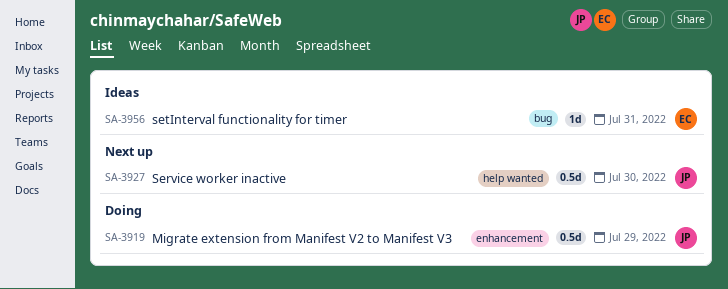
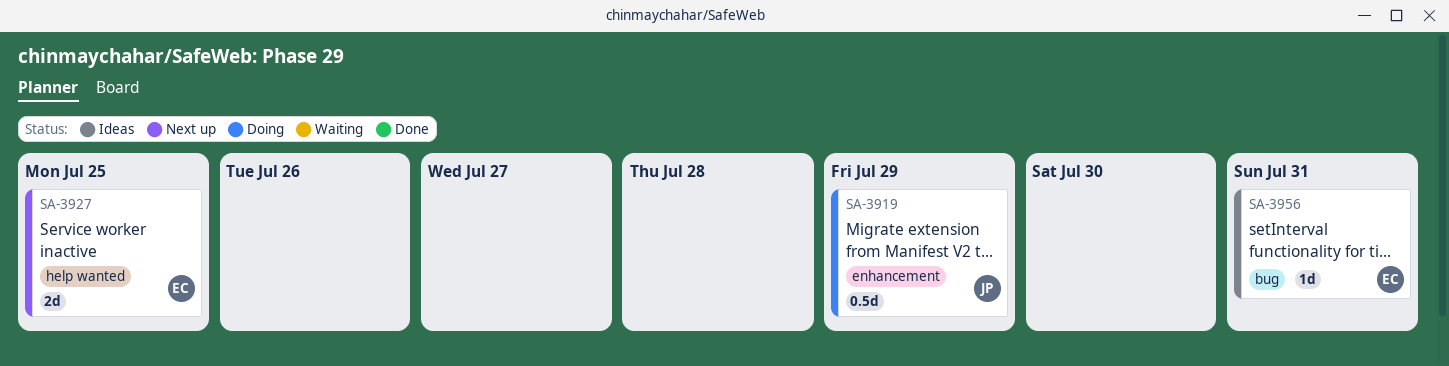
SA-3927, owner: JP -> EC
SA-3927, estimate: 0.5d -> 2d
SA-3927, due: Jul 30 -> Jul 25

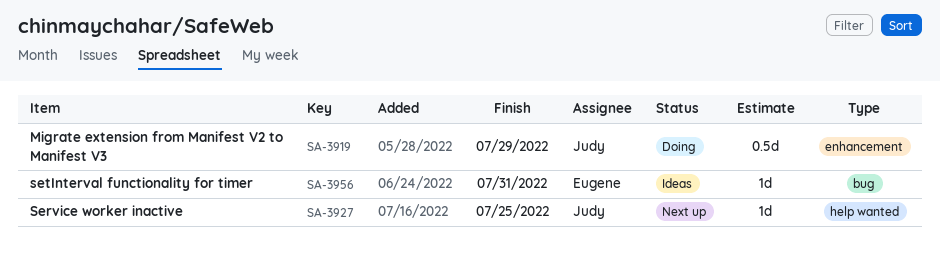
SA-3927, owner: Eugene -> Judy
SA-3927, estimate: 2d -> 1d

